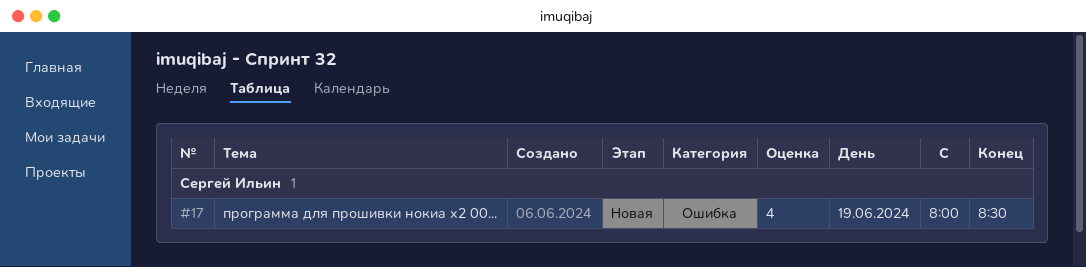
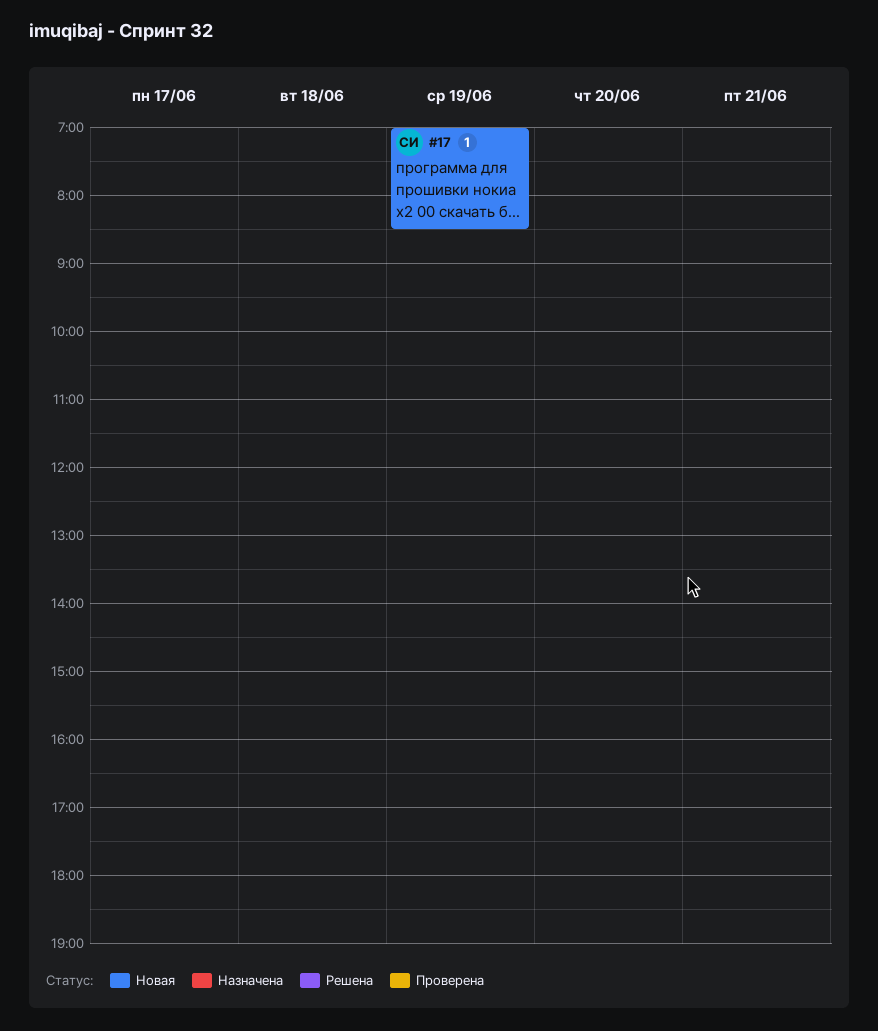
#17, estimate: 4 -> 1
#17, begins: 08:00 -> 07:00

